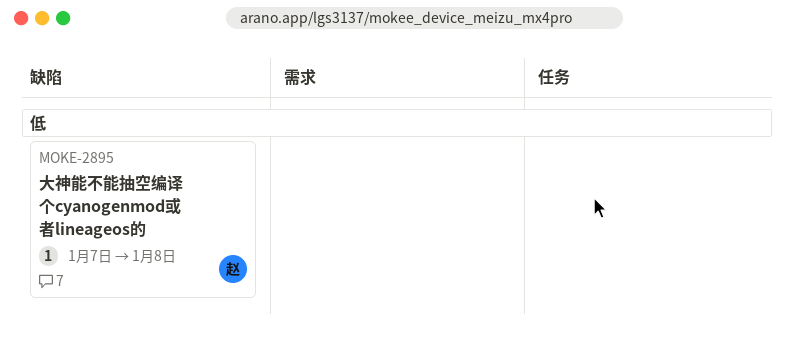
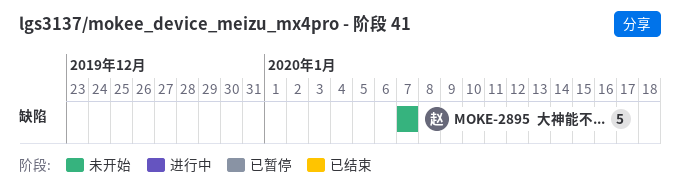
MOKE-2895, estimate: 1 -> 5
MOKE-2895, due: Jan 8 -> Jan 7

